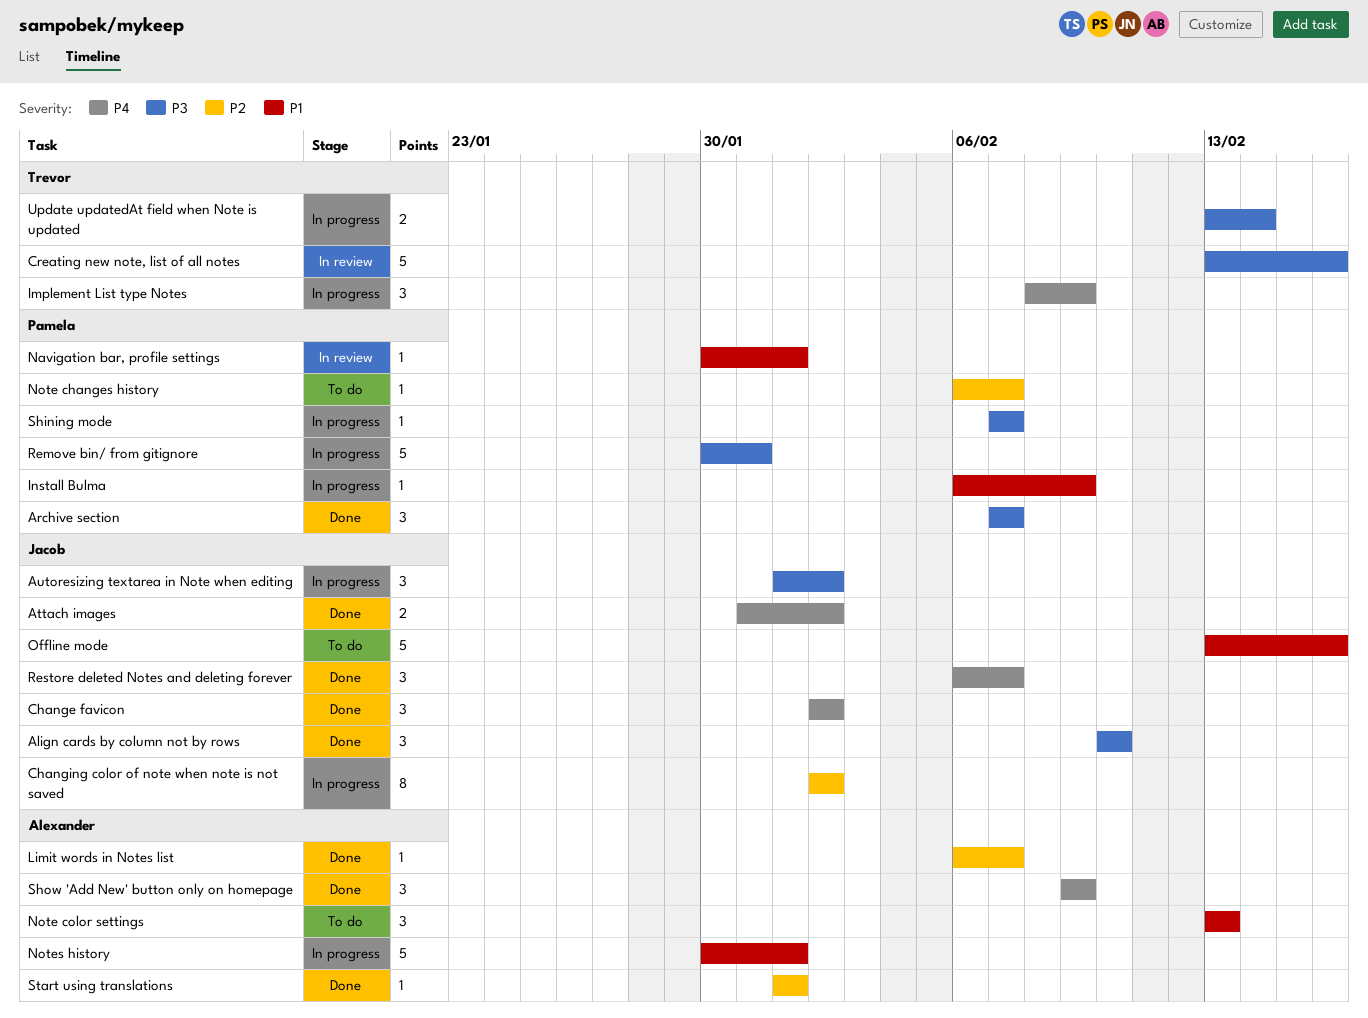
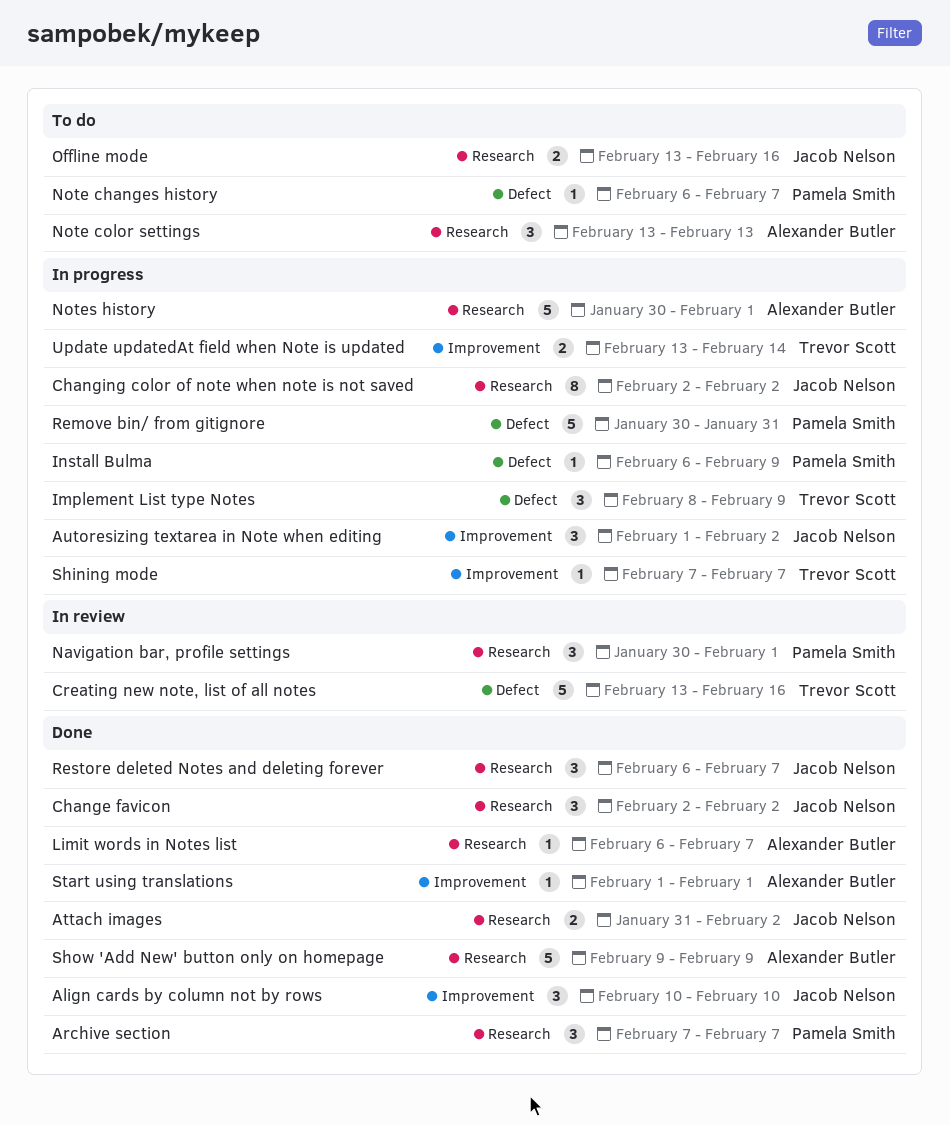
Navigation bar, profile settings, estimate: 1 -> 3
Offline mode, estimate: 5 -> 2
Shining mode, owner: Pamela Smith -> Trevor Scott
Show 'Add New' button only on homepage, estimate: 3 -> 5

